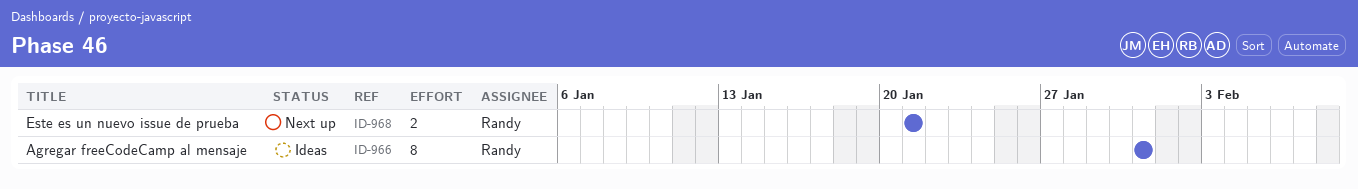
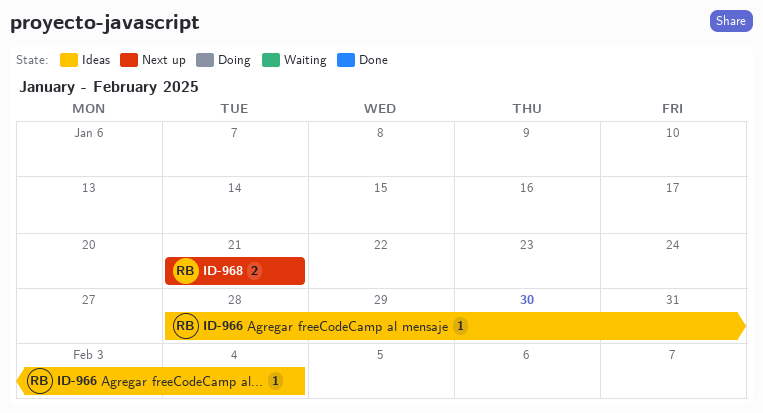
ID-966, estimate: 8 -> 1
ID-966, start: Jan 31 -> Jan 28
ID-966, due: Jan 31 -> Feb 4

